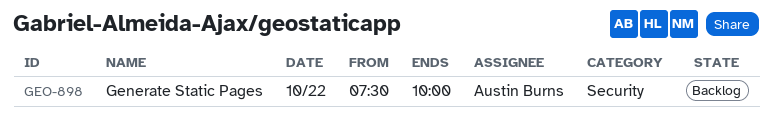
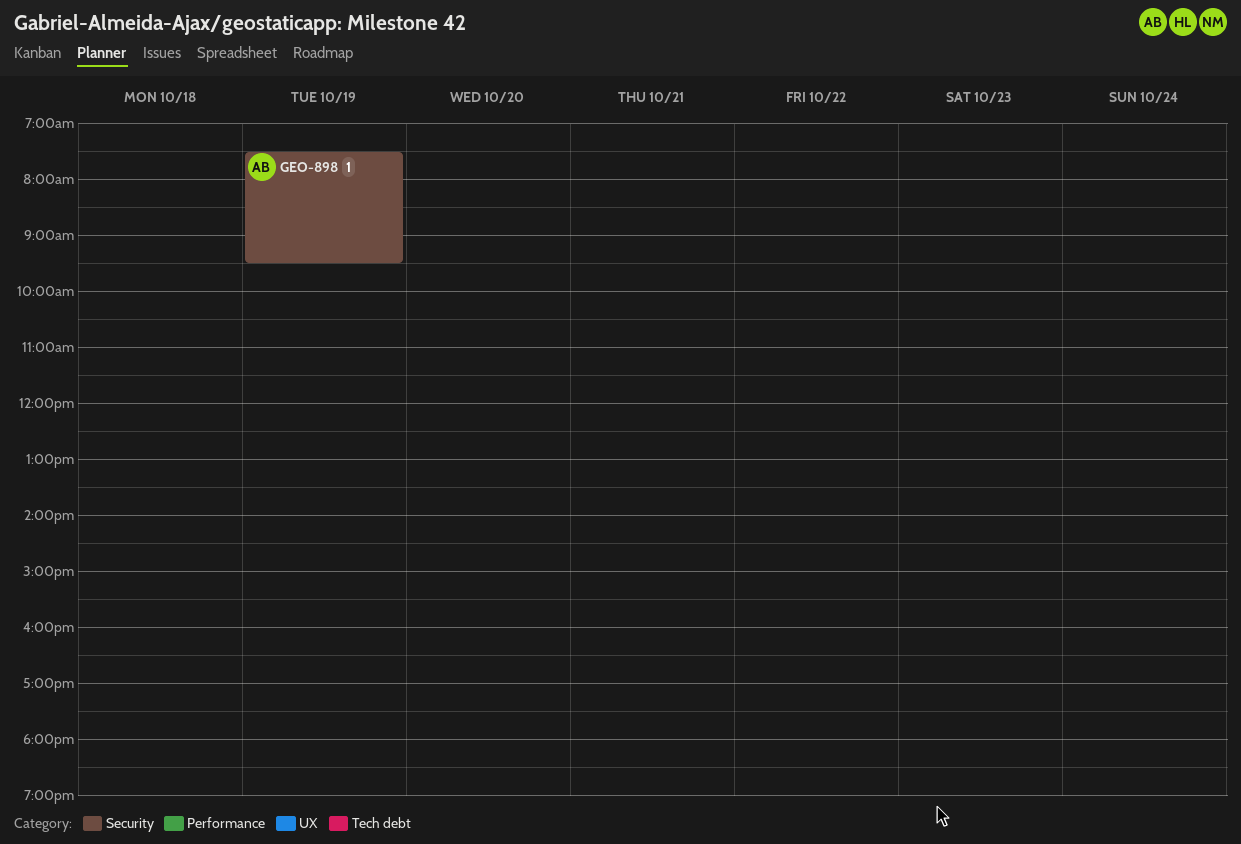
GEO-898, day: Oct 22 -> Oct 19
GEO-898, ends: 10:00 -> 09:30

